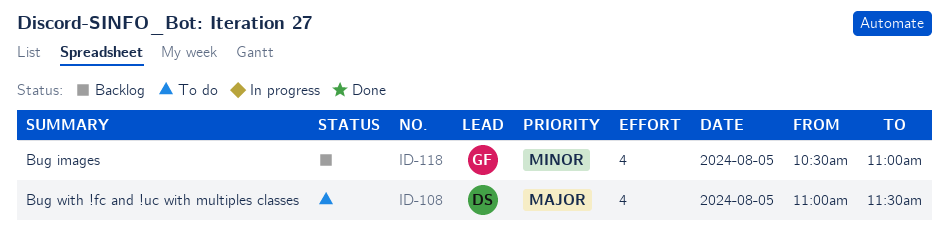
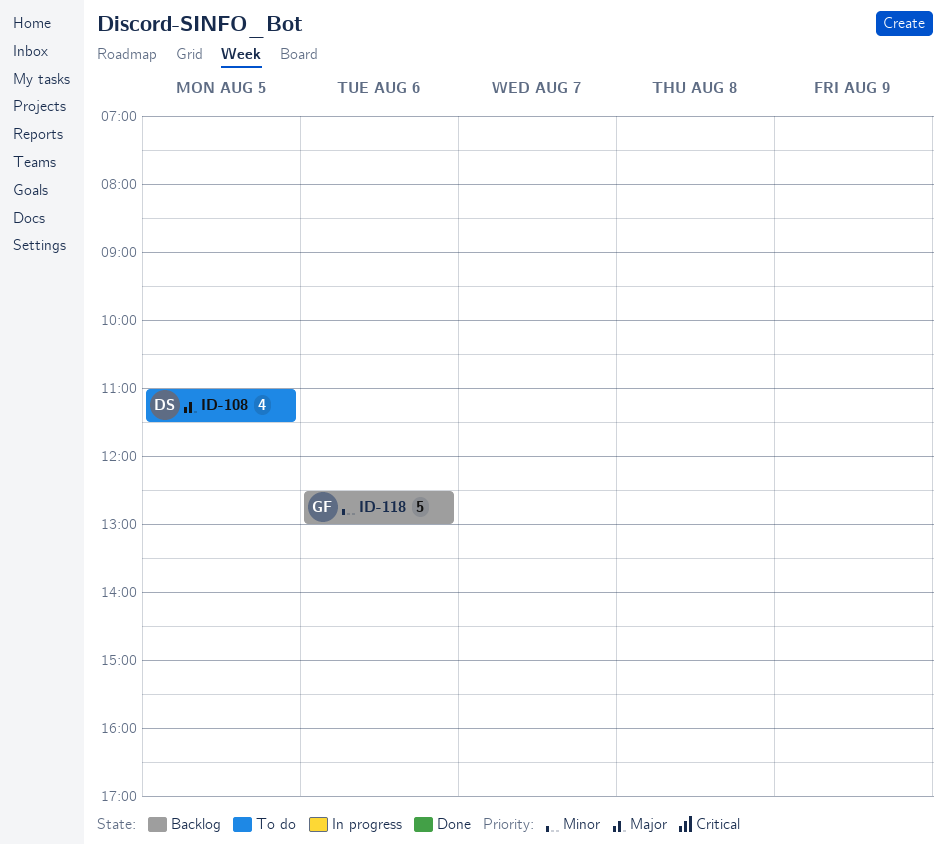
ID-118, estimate: 4 -> 5
ID-118, day: Aug 5 -> Aug 6
ID-118, begins: 10:30 -> 12:30
ID-118, ends: 11:00 -> 13:00

